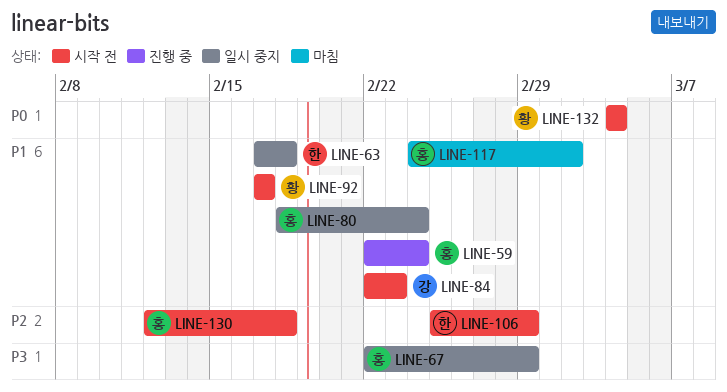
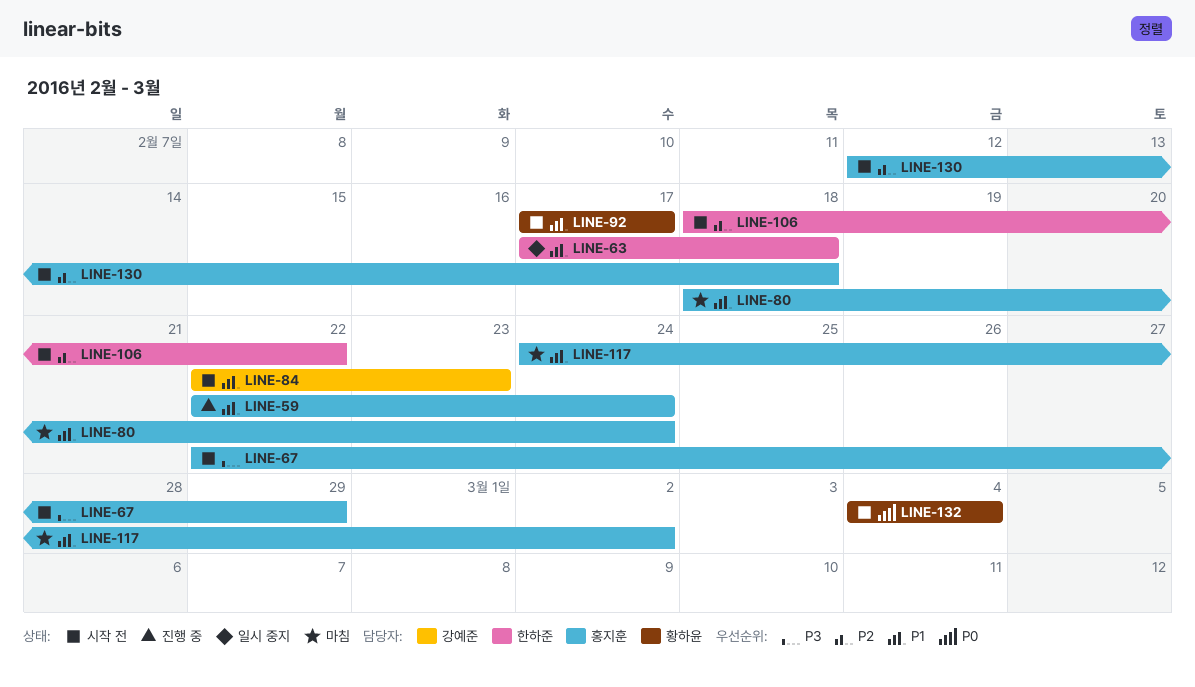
LINE-67, status: 일시 중지 -> 시작 전
LINE-80, status: 일시 중지 -> 마침
LINE-106, start: Feb 25 -> Feb 18
LINE-106, due: Feb 29 -> Feb 22

